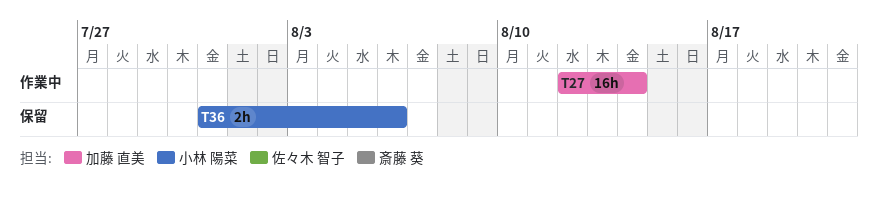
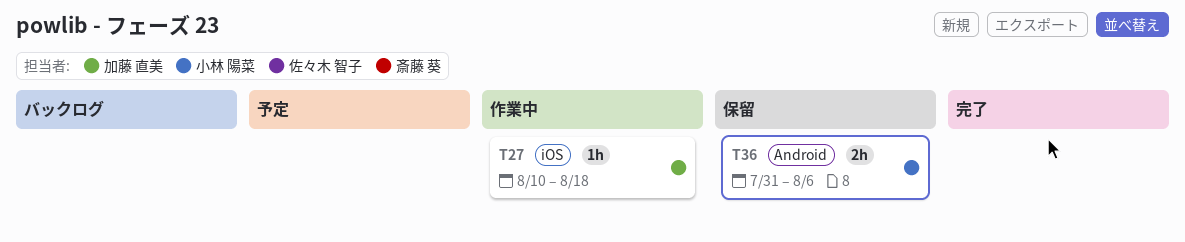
T27, estimate: 16h -> 1h
T27, start: Aug 12 -> Aug 10
T27, due: Aug 14 -> Aug 18

